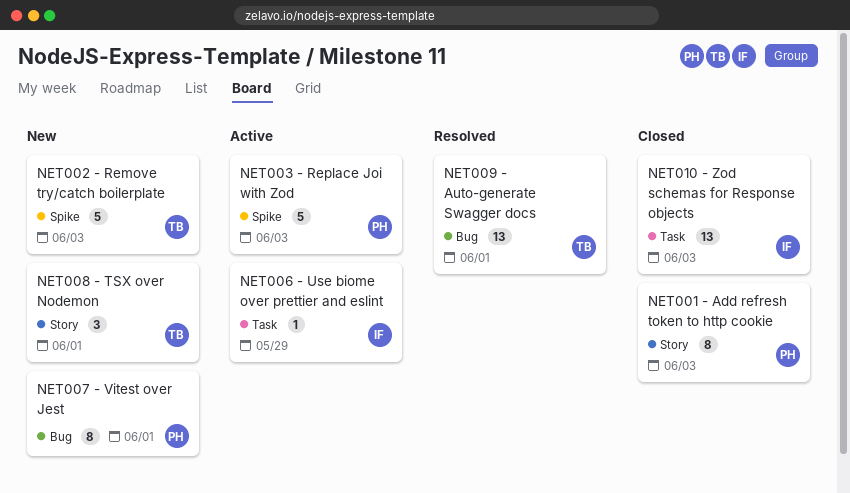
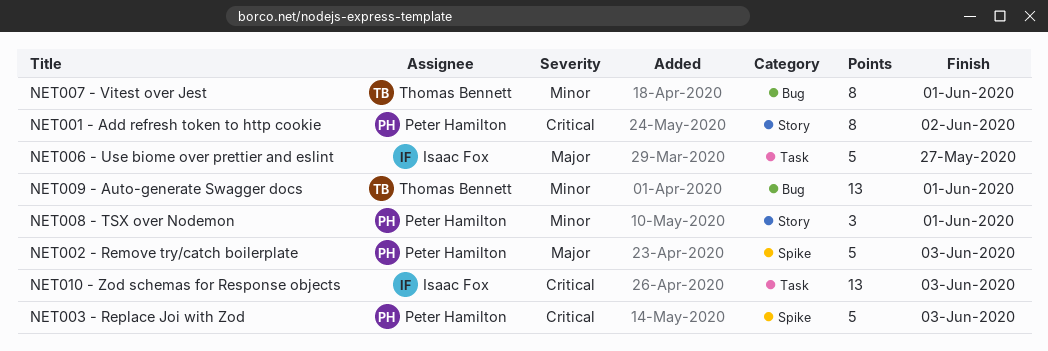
NET001 - Add refresh token to http cookie, due: Jun 3 -> Jun 2
NET002 - Remove try/catch boilerplate, owner: Thomas Bennett -> Peter Hamilton
NET006 - Use biome over prettier and eslint, estimate: 1 -> 5
NET006 - Use biome over prettier and eslint, due: May 29 -> May 27
NET007 - Vitest over Jest, owner: Peter Hamilton -> Thomas Bennett
NET008 - TSX over Nodemon, owner: Thomas Bennett -> Peter Hamilton

